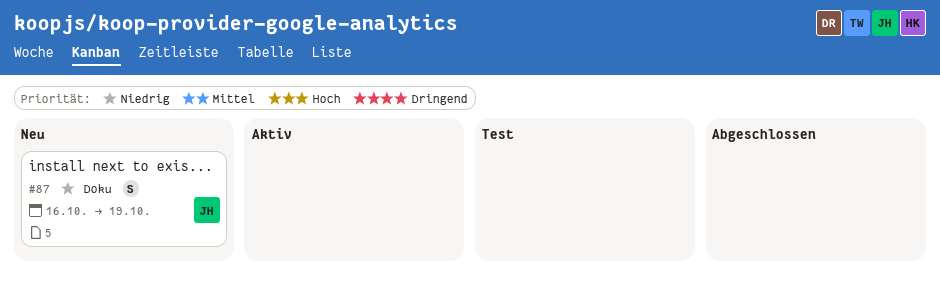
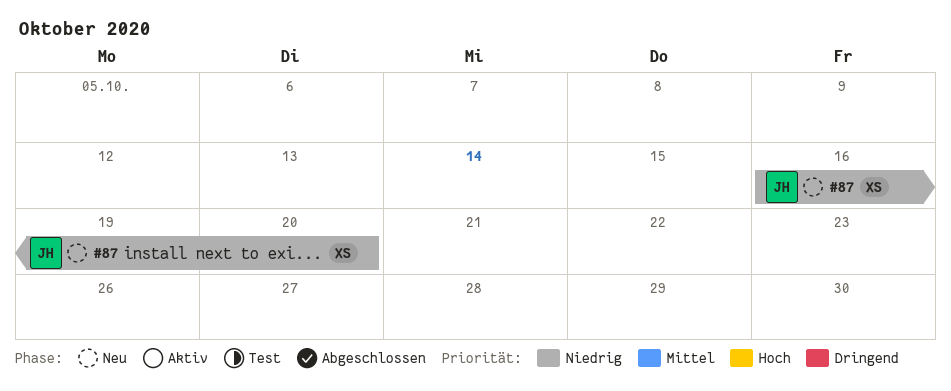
#87, estimate: S -> XS
#87, due: Oct 19 -> Oct 20

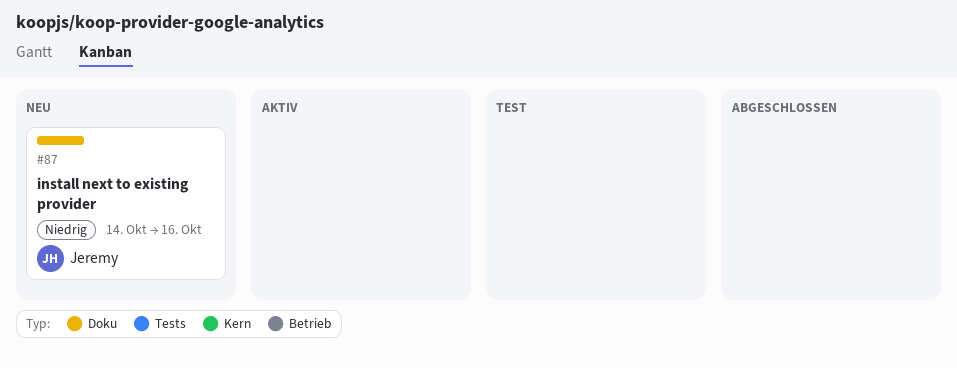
#87, start: Oct 16 -> Oct 14
#87, due: Oct 20 -> Oct 16

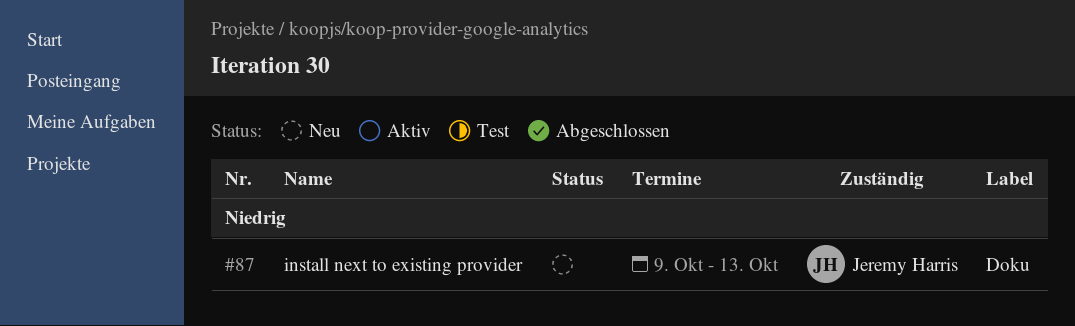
#87, start: Oct 14 -> Oct 9
#87, due: Oct 16 -> Oct 13

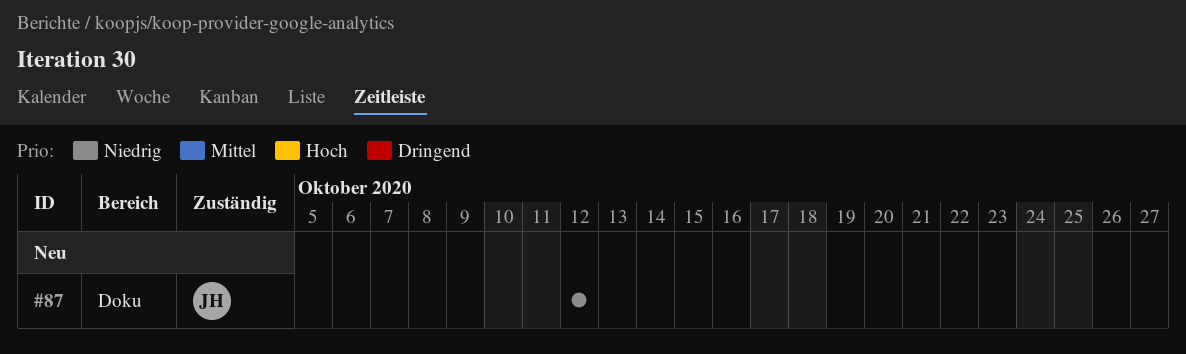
#87, start: Oct 9 -> Oct 12
#87, due: Oct 13 -> Oct 12

